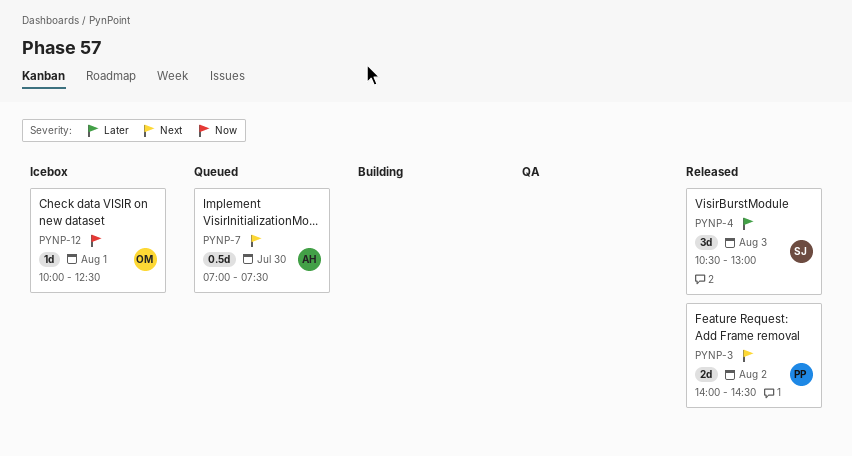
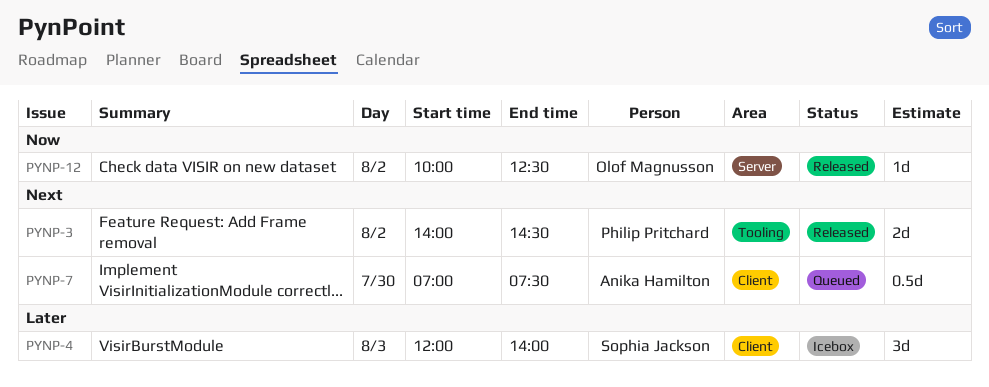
PYNP-4, status: Released -> Icebox
PYNP-4, begins: 10:30 -> 12:00
PYNP-4, ends: 13:00 -> 14:00
PYNP-12, status: Icebox -> Released
PYNP-12, day: Aug 1 -> Aug 2

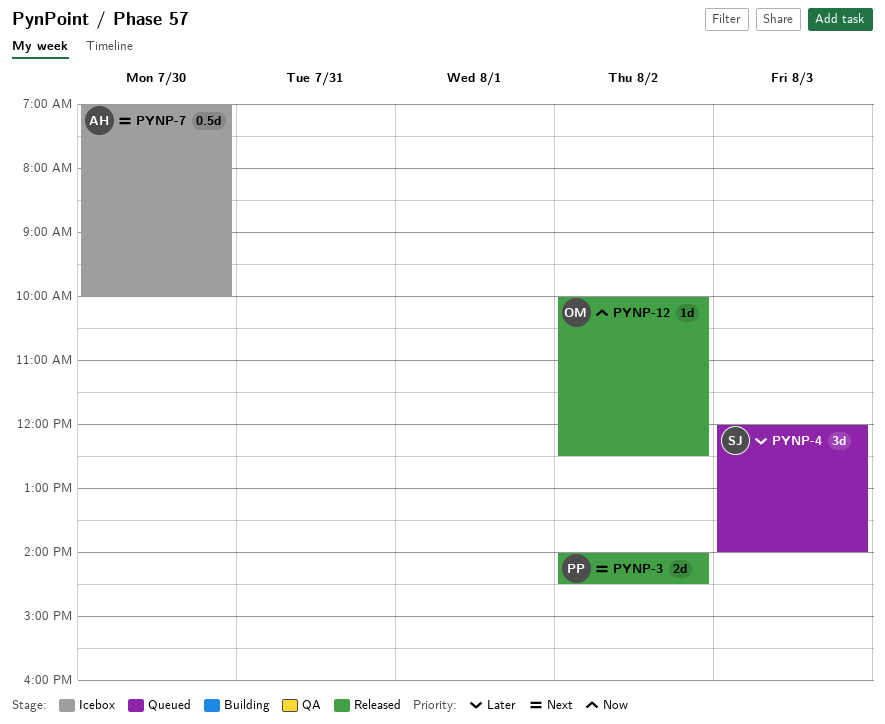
PYNP-4, status: Icebox -> Queued
PYNP-7, status: Queued -> Icebox
PYNP-7, ends: 07:30 -> 10:00

